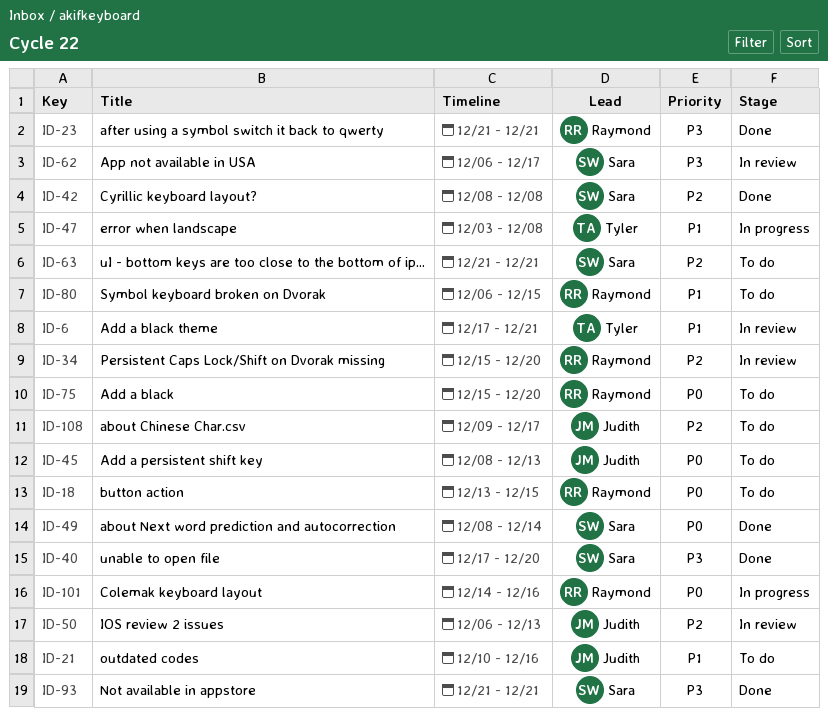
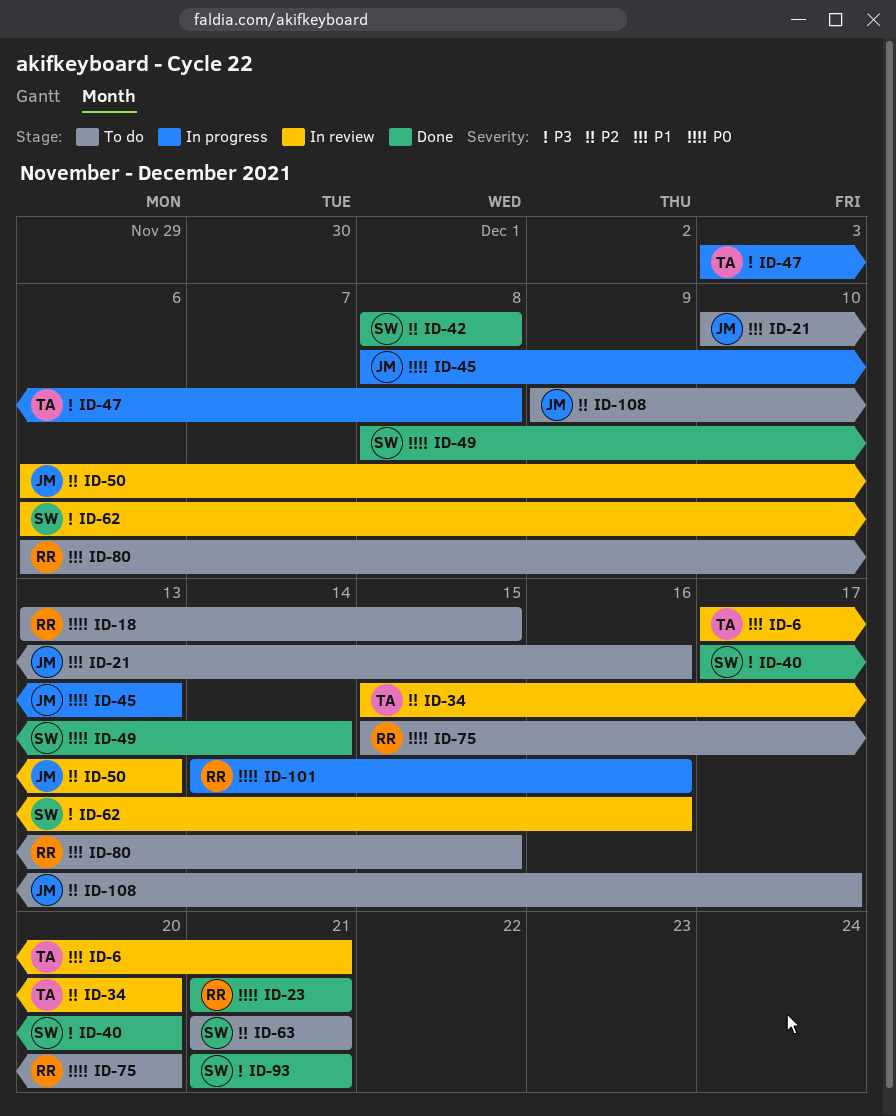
ID-23, priority: P3 -> P0
ID-34, owner: Raymond -> Tyler
ID-45, status: To do -> In progress
ID-47, priority: P1 -> P3
ID-62, due: Dec 17 -> Dec 16

